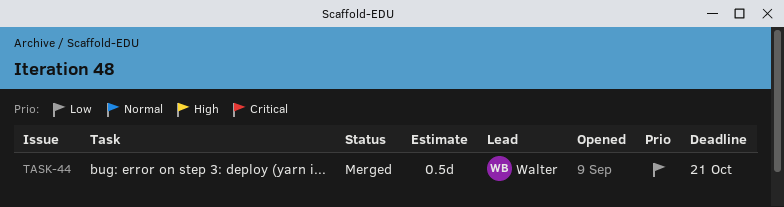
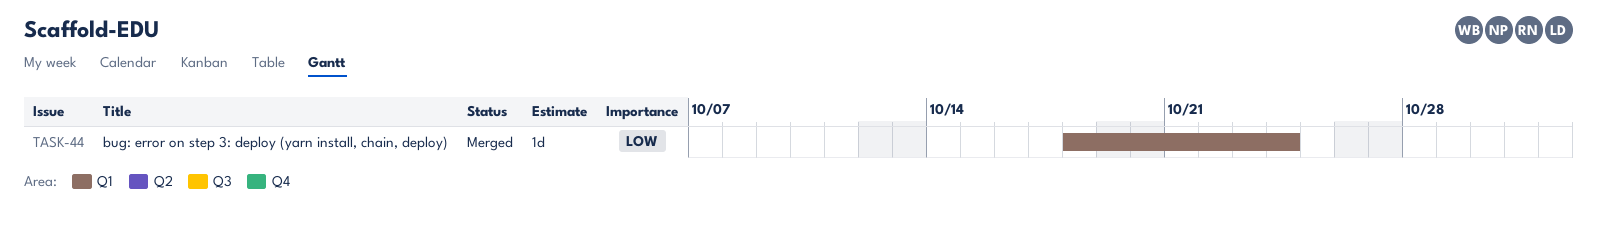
TASK-44, estimate: 0.5d -> 1d
TASK-44, due: Oct 21 -> Oct 24

